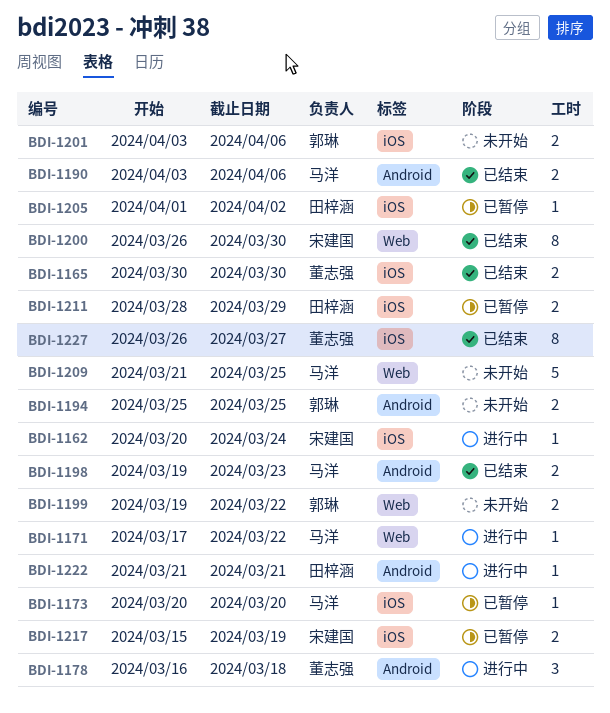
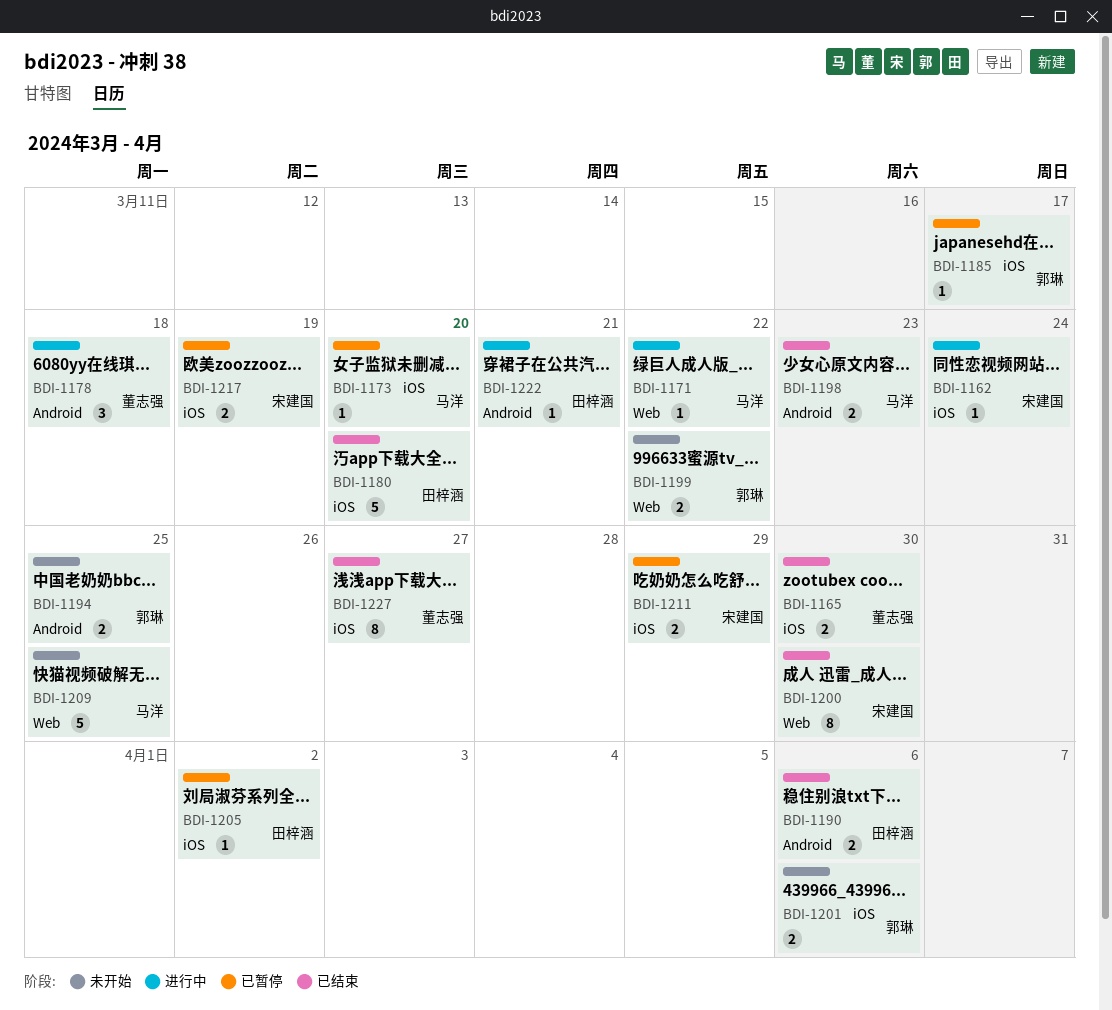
BDI-1180: none -> present
BDI-1185: none -> present
BDI-1190, owner: 马洋 -> 田梓涵
BDI-1211, owner: 田梓涵 -> 宋建国

